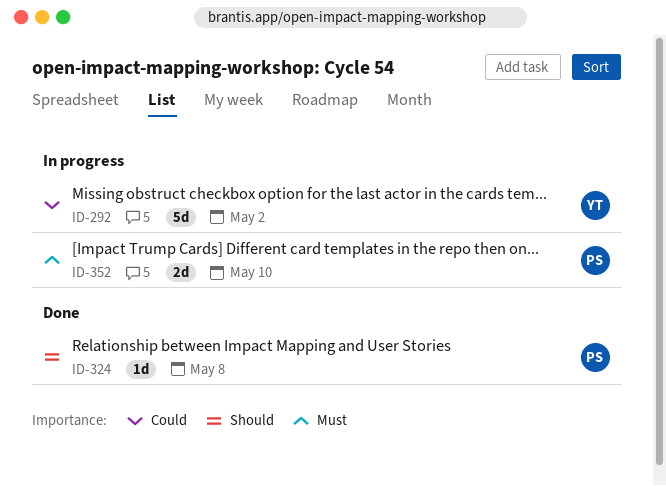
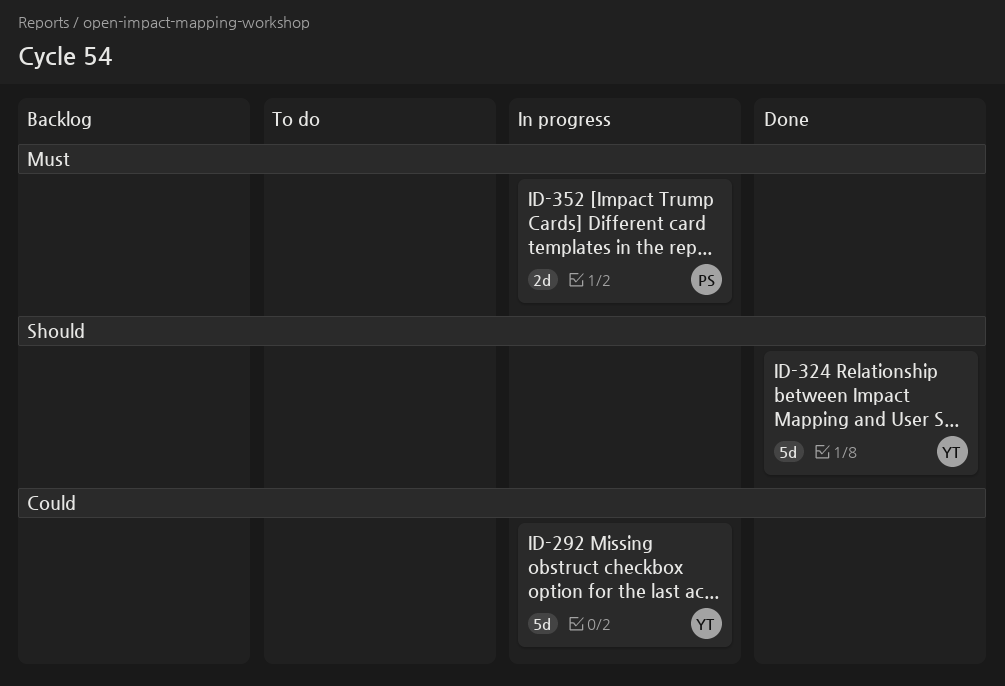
ID-324, owner: PS -> YT
ID-324, estimate: 1d -> 5d

